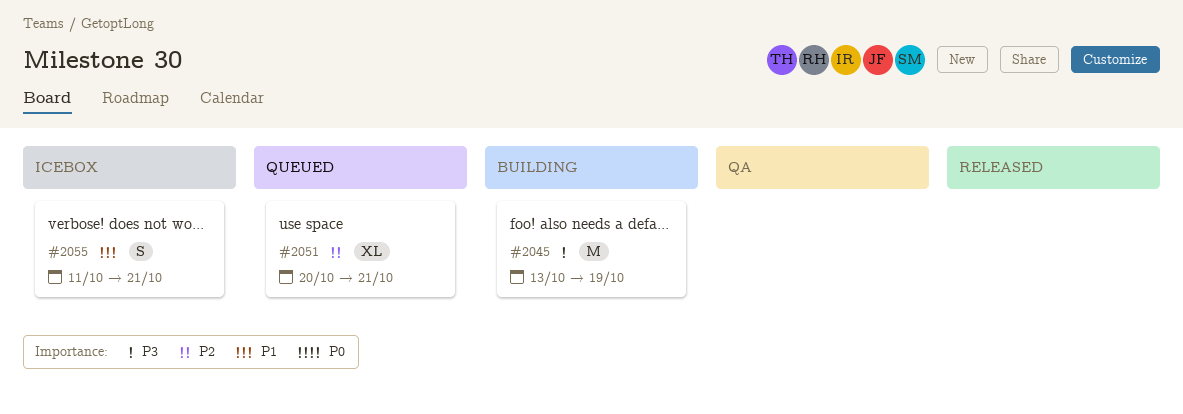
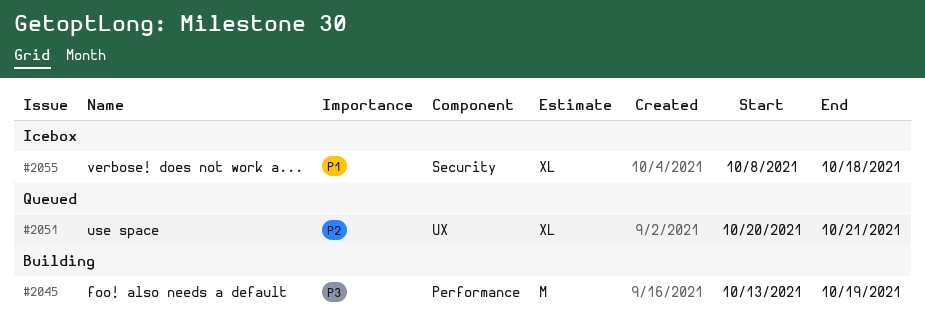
#2055, estimate: S -> XL
#2055, start: Oct 11 -> Oct 8
#2055, due: Oct 21 -> Oct 18

